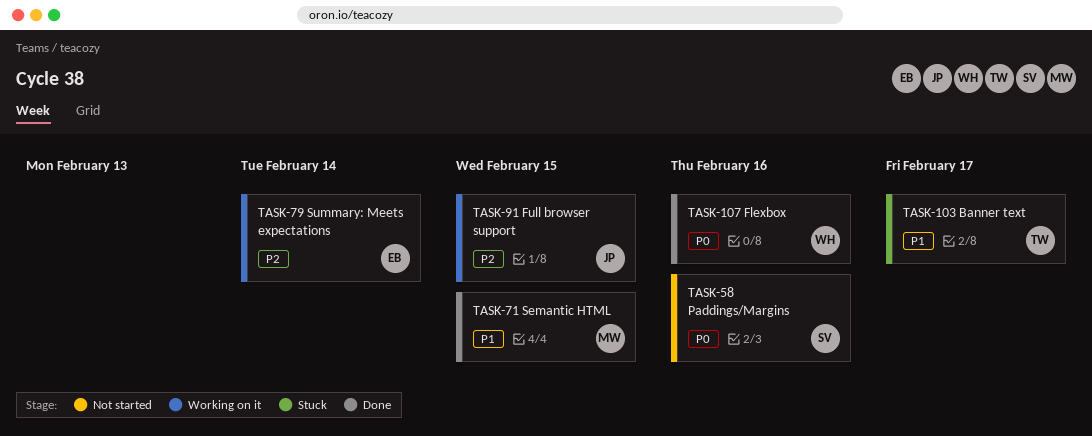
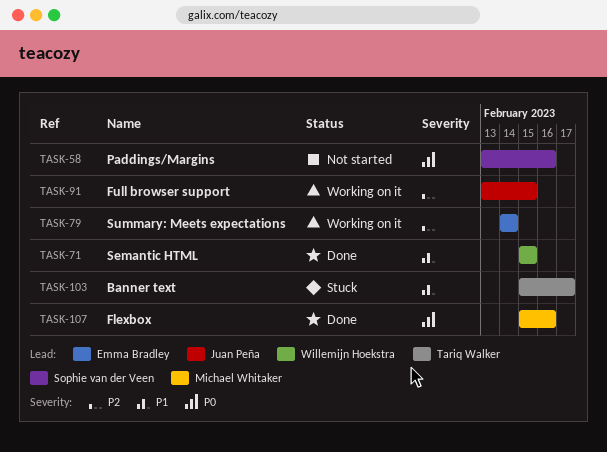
TASK-71, owner: Michael Whitaker -> Willemijn Hoekstra
TASK-107, owner: Willemijn Hoekstra -> Michael Whitaker

